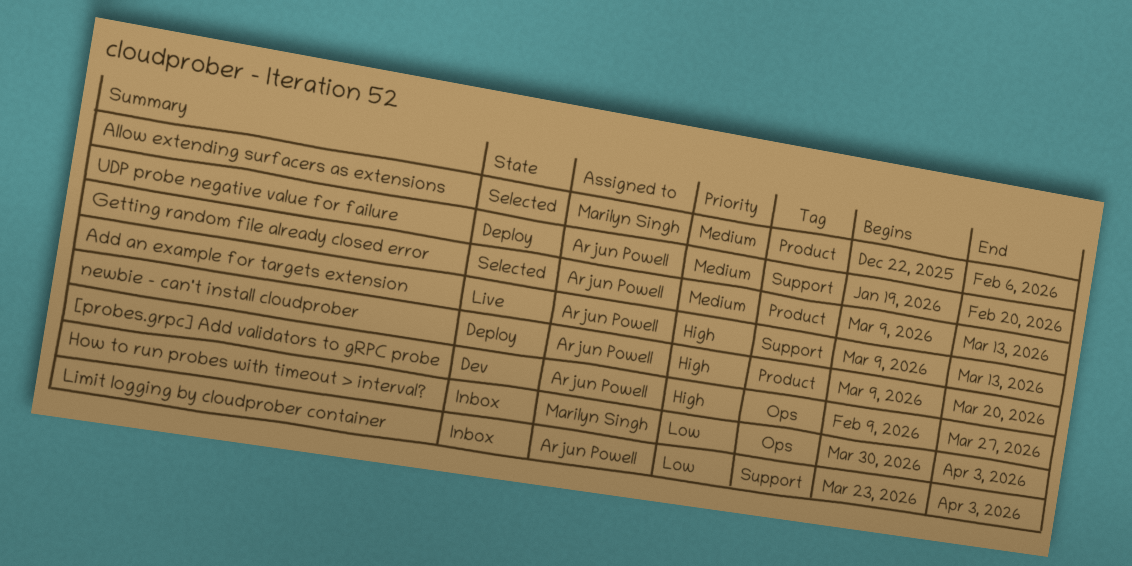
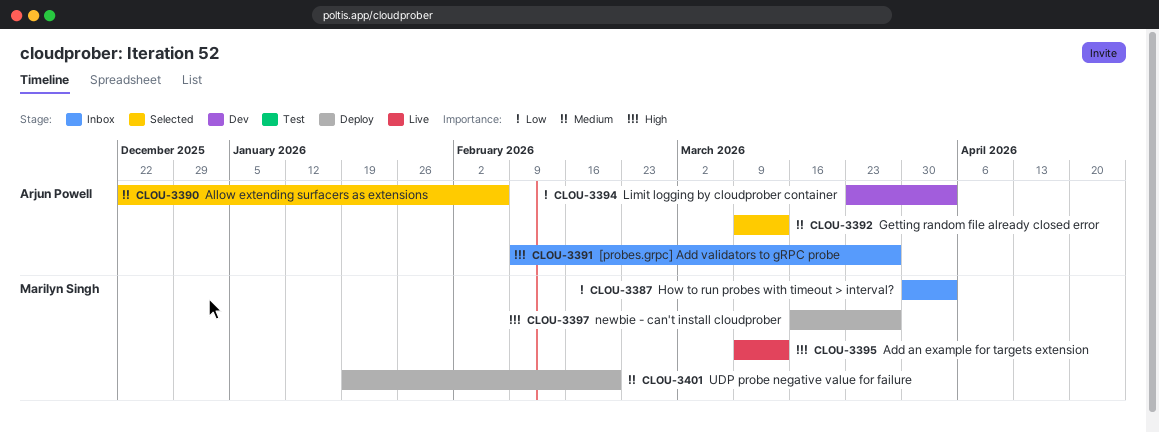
[probes.grpc] Add validators to gRPC probe, status: Dev -> Inbox
Add an example for targets extension, owner: Arjun Powell -> Marilyn Singh
Allow extending surfacers as extensions, owner: Marilyn Singh -> Arjun Powell
Limit logging by cloudprober container, status: Inbox -> Dev
newbie - can't install cloudprober, owner: Arjun Powell -> Marilyn Singh
newbie - can't install cloudprober, start: Mar 9 -> Mar 16
newbie - can't install cloudprober, due: Mar 20 -> Mar 27
UDP probe negative value for failure, owner: Arjun Powell -> Marilyn Singh

